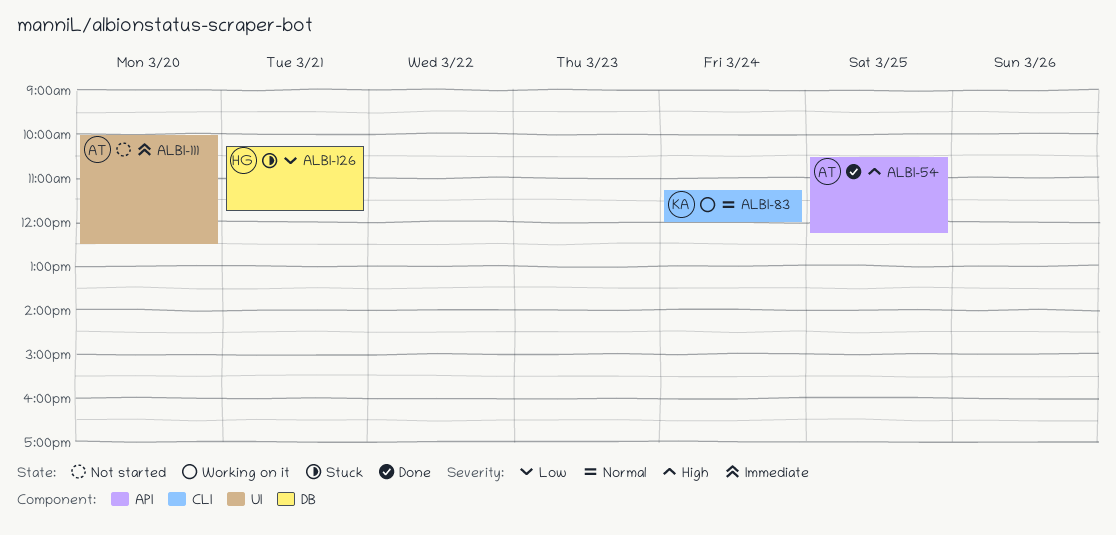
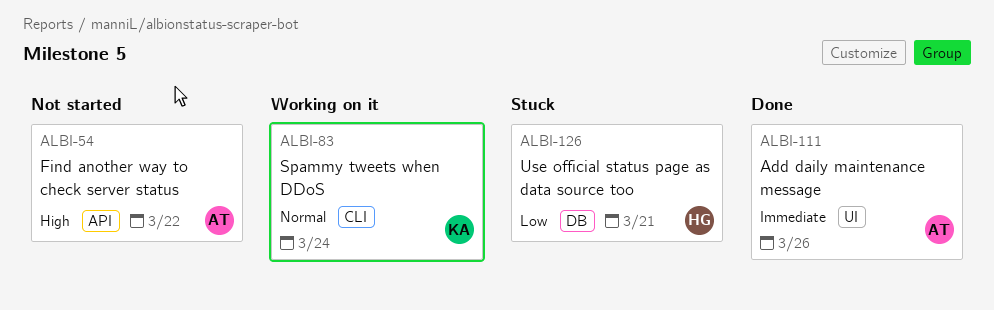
ALBI-54, status: Done -> Not started
ALBI-54, day: Mar 25 -> Mar 22
ALBI-111, status: Not started -> Done
ALBI-111, day: Mar 20 -> Mar 26

